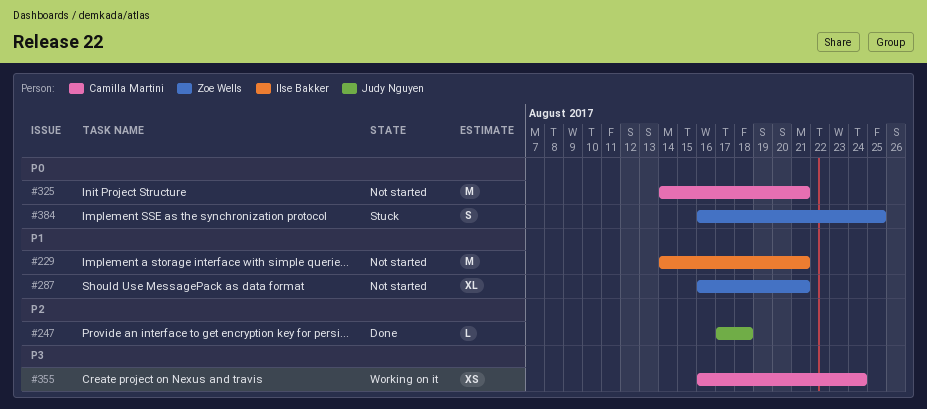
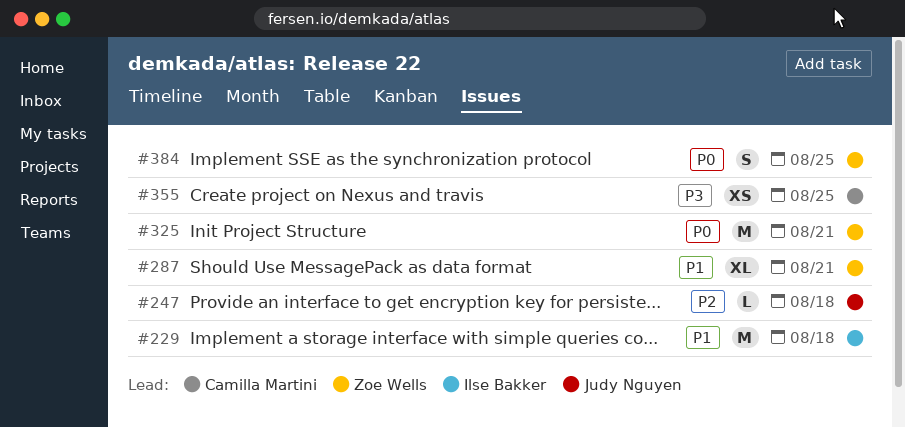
#229, due: Aug 21 -> Aug 18
#325, owner: Camilla Martini -> Zoe Wells
#355, due: Aug 24 -> Aug 25

